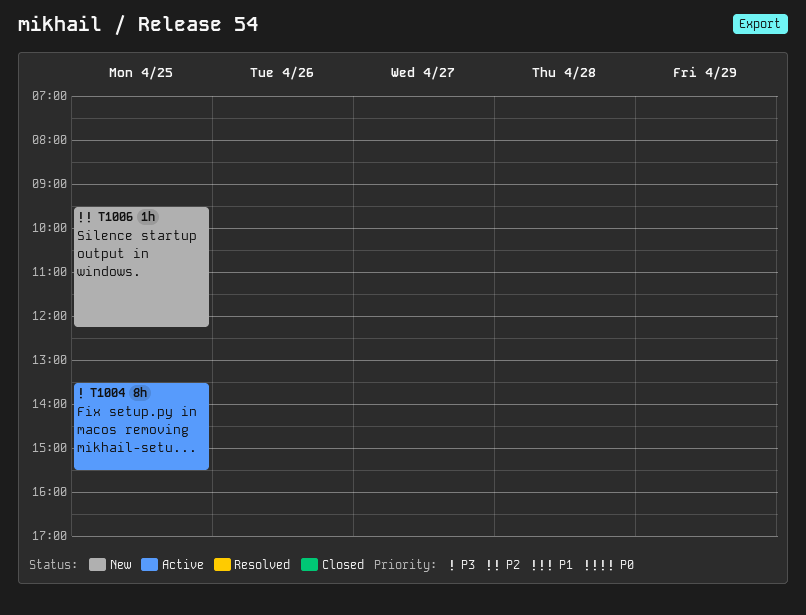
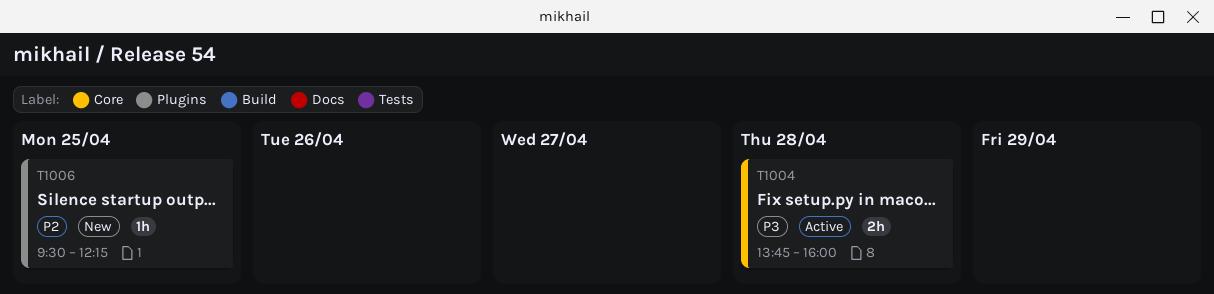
T1004, estimate: 8h -> 2h
T1004, day: Apr 25 -> Apr 28
T1004, begins: 13:30 -> 13:45
T1004, ends: 15:30 -> 16:00

